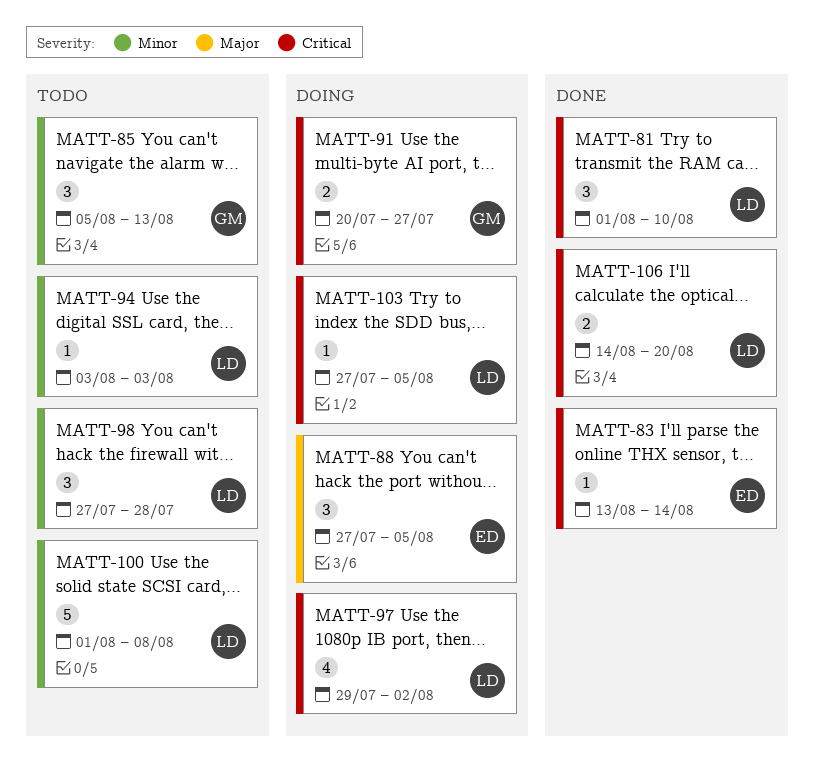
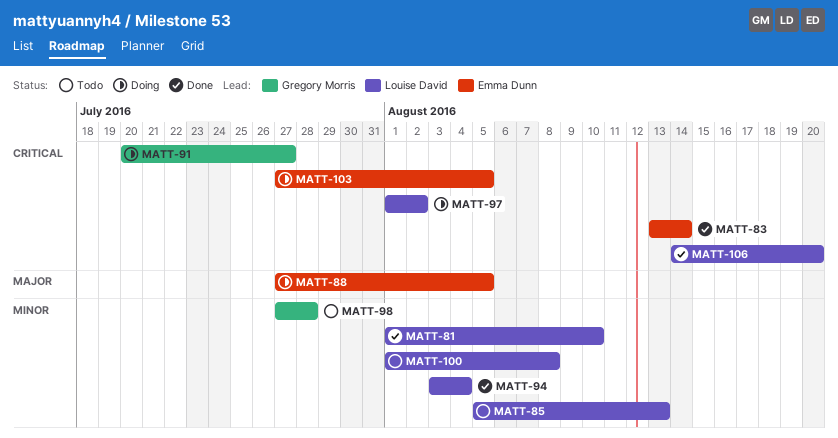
MATT-81, priority: Critical -> Minor
MATT-85, owner: Gregory Morris -> Louise David
MATT-94, status: Todo -> Done
MATT-94, due: Aug 3 -> Aug 4
MATT-97, start: Jul 29 -> Aug 1
MATT-98, owner: Louise David -> Gregory Morris
MATT-103, owner: Louise David -> Emma Dunn

